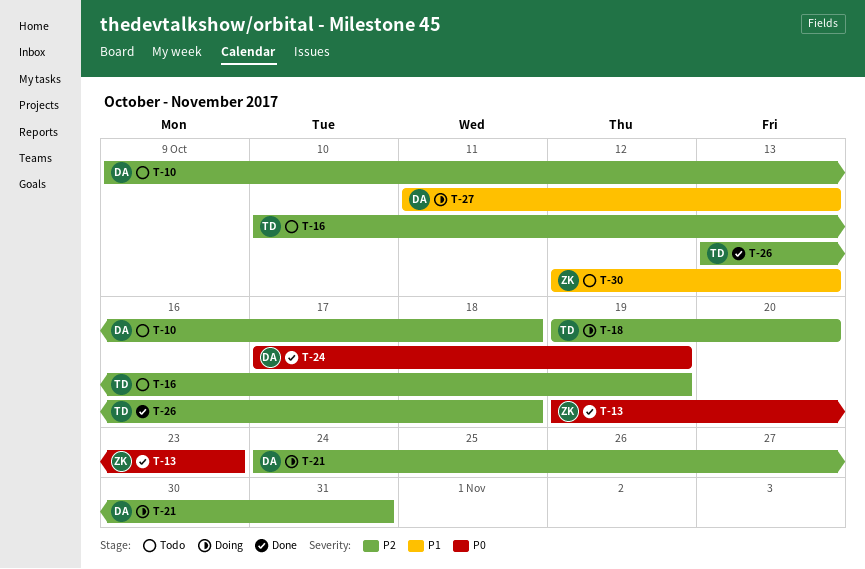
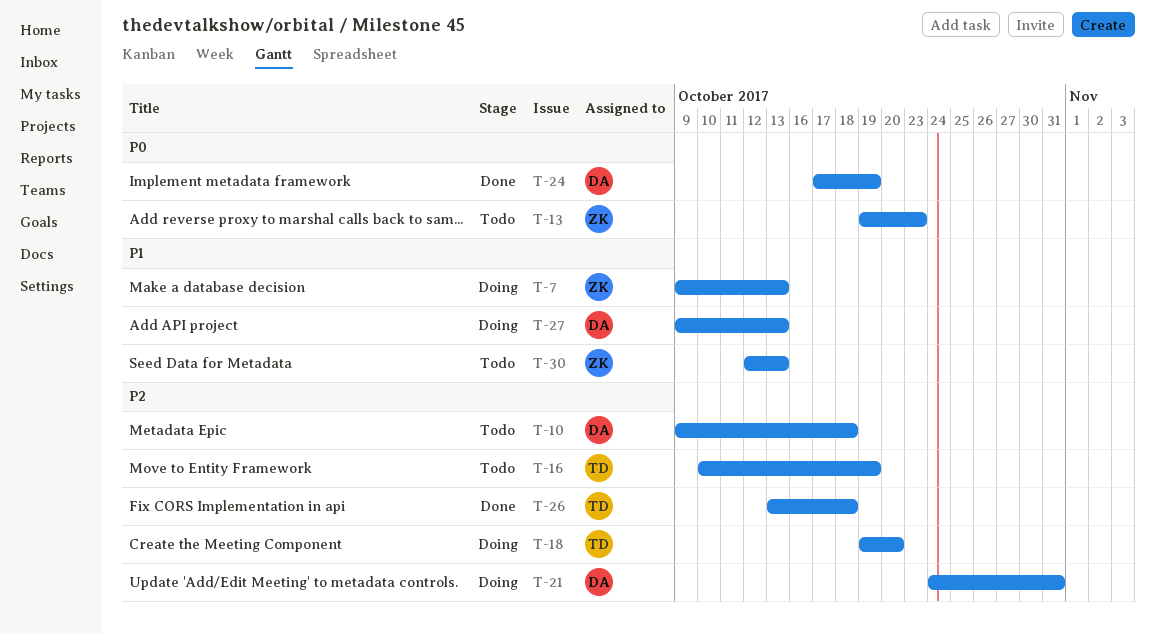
T-7: none -> present
T-13, status: Done -> Todo
T-27, start: Oct 11 -> Oct 9

